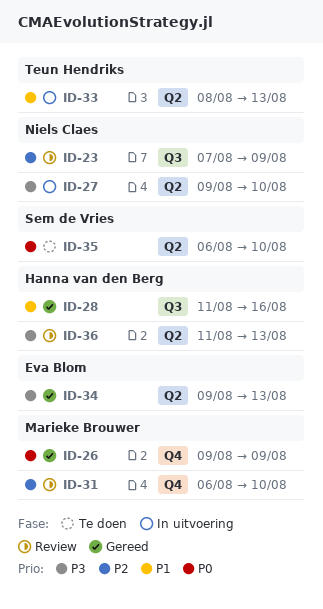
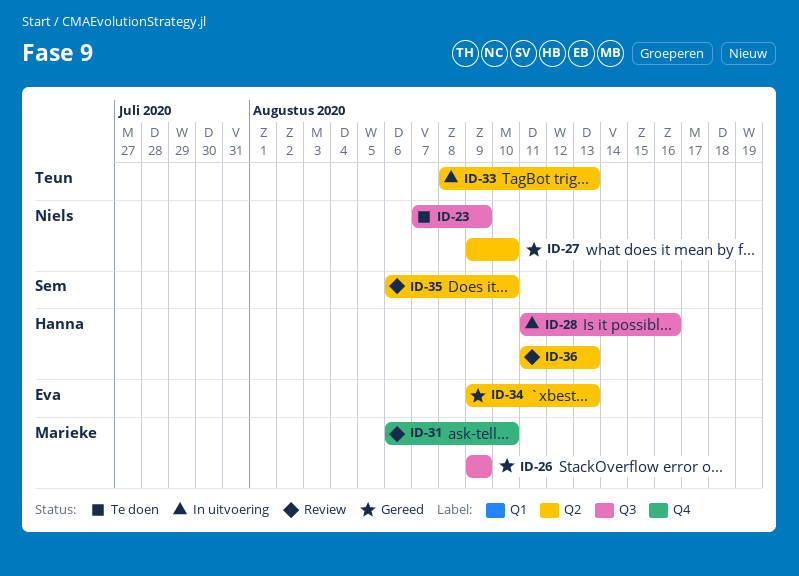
ID-23, status: Review -> Te doen
ID-26, label: Q4 -> Q3
ID-27, status: In uitvoering -> Gereed
ID-28, status: Gereed -> In uitvoering
ID-35, status: Te doen -> Review

